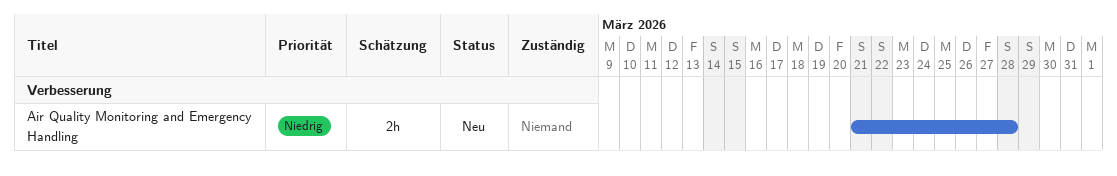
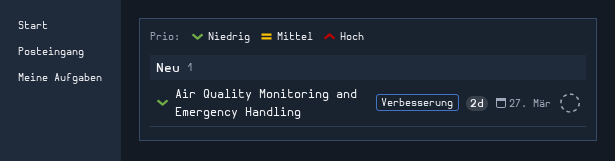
Air Quality Monitoring and Emergency Handling, estimate: 2h -> 2d
Air Quality Monitoring and Emergency Handling, due: Mar 28 -> Mar 27

